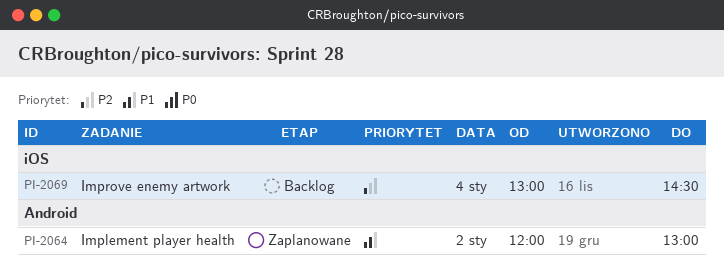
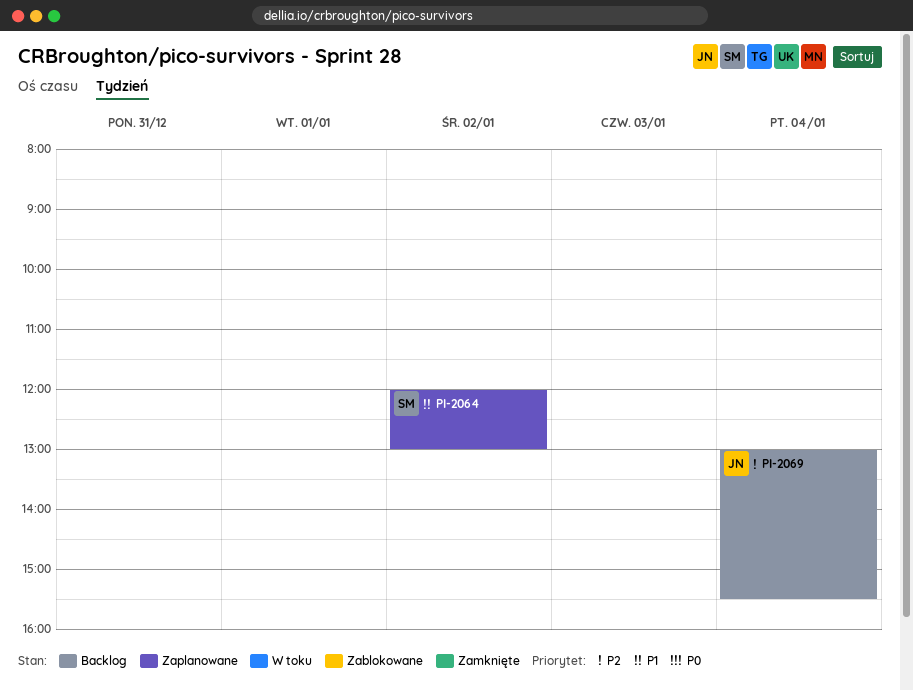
PI-2069, ends: 14:30 -> 15:30

